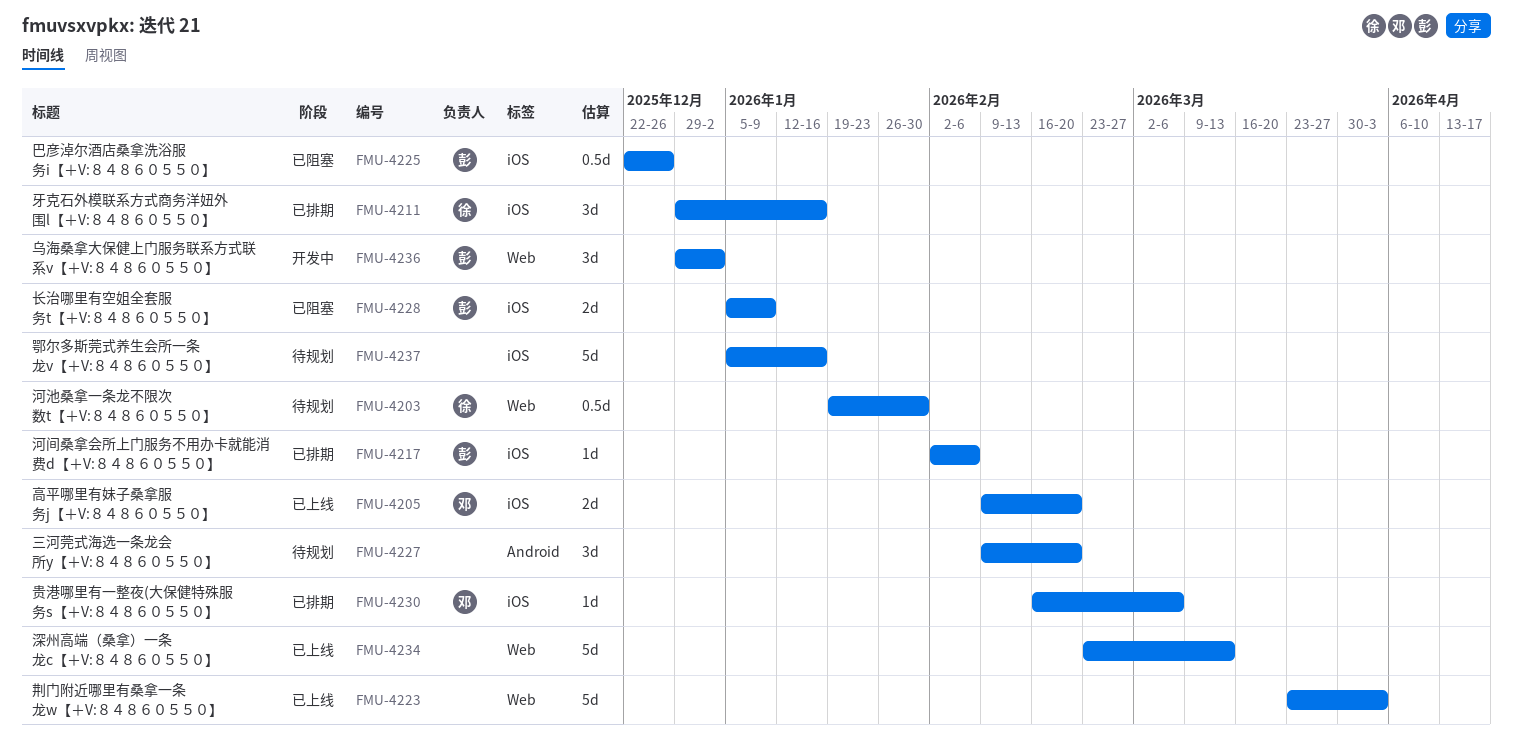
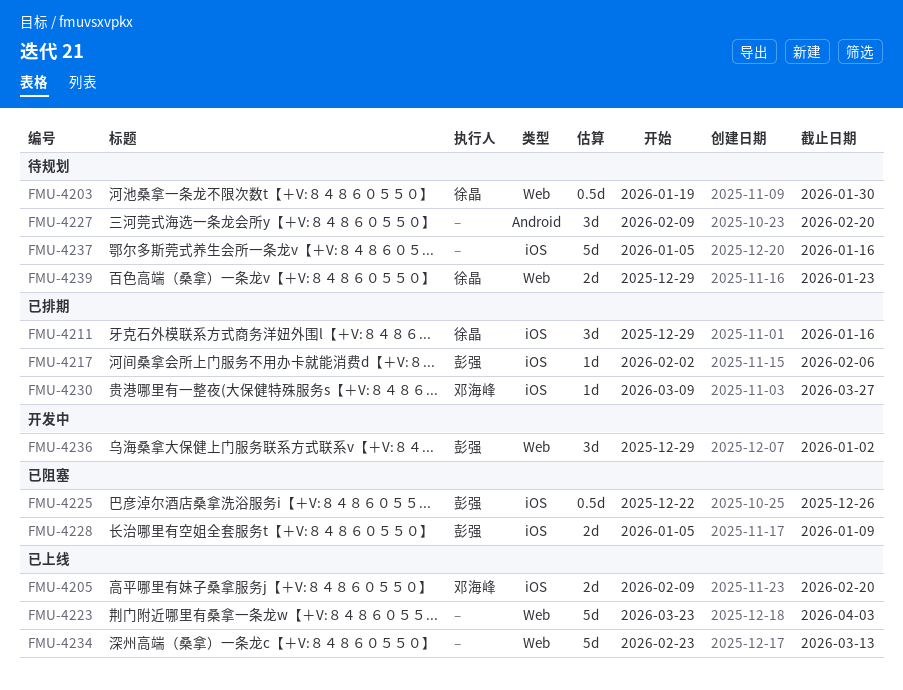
FMU-4230, start: Feb 16 -> Mar 9
FMU-4230, due: Mar 6 -> Mar 27
FMU-4239: none -> present

